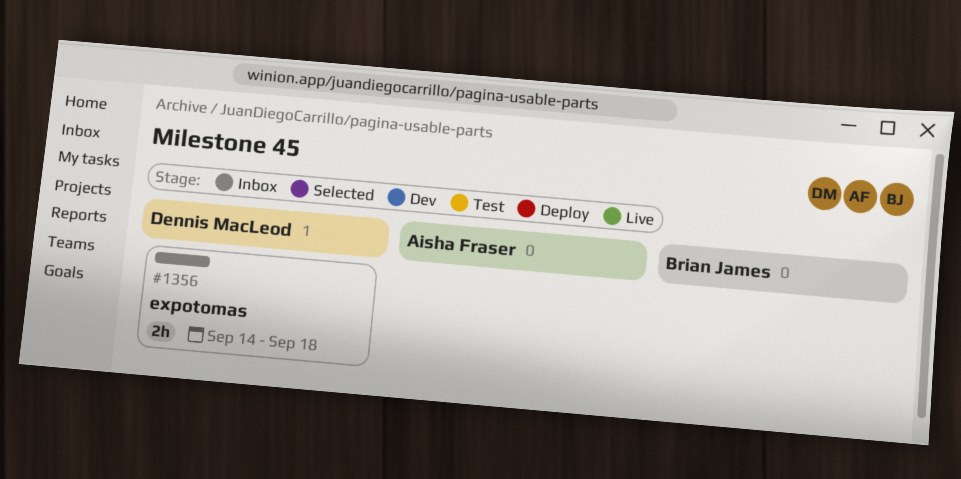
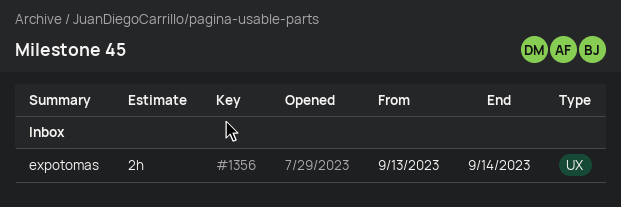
#1356, start: Sep 14 -> Sep 13
#1356, due: Sep 18 -> Sep 14

